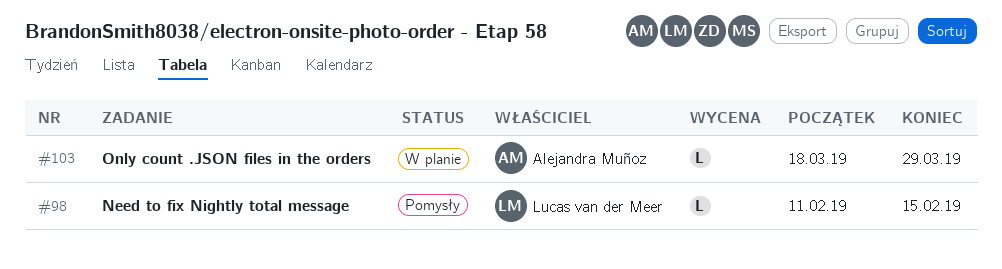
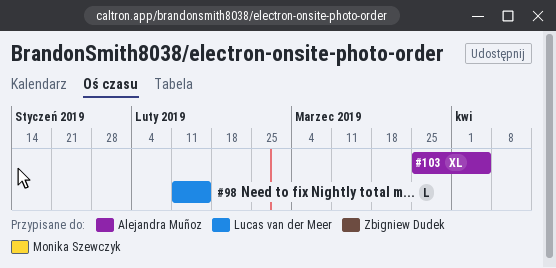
#103, estimate: L -> XL
#103, start: Mar 18 -> Mar 25
#103, due: Mar 29 -> Apr 5

